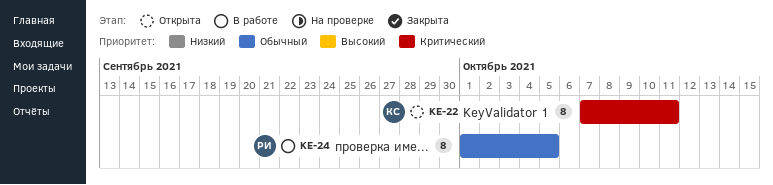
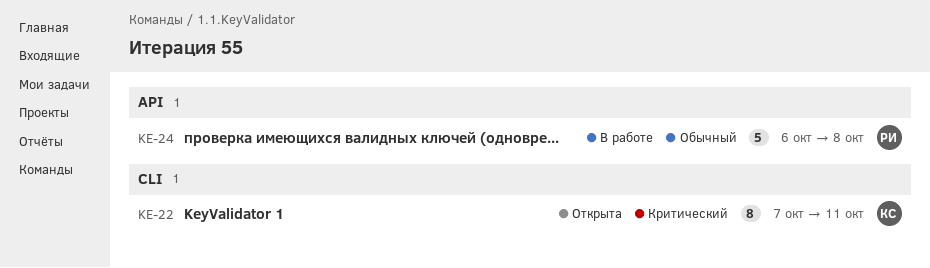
KE-24, estimate: 8 -> 5
KE-24, start: Oct 1 -> Oct 6
KE-24, due: Oct 5 -> Oct 8

